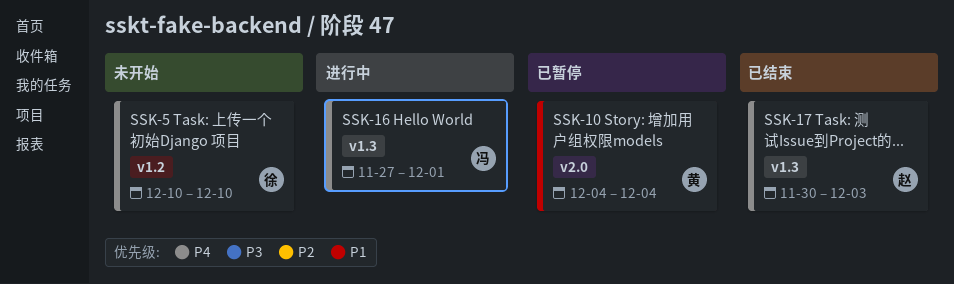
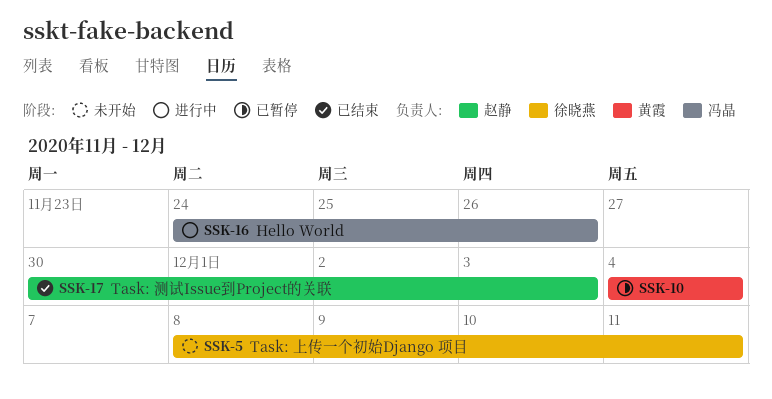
SSK-5, start: Dec 10 -> Dec 8
SSK-5, due: Dec 10 -> Dec 11
SSK-16, start: Nov 27 -> Nov 24
SSK-16, due: Dec 1 -> Nov 26

